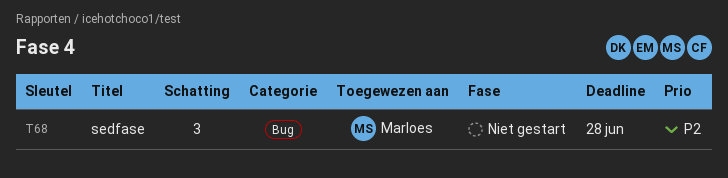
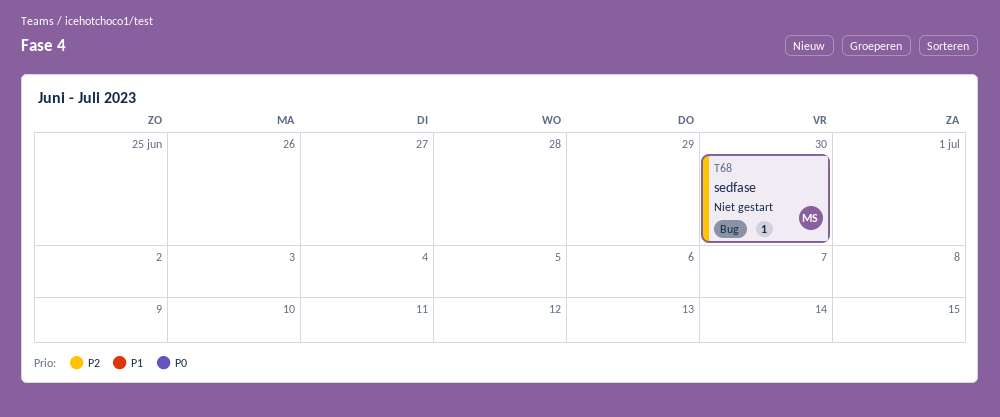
T68, estimate: 3 -> 1
T68, due: Jun 28 -> Jun 30

